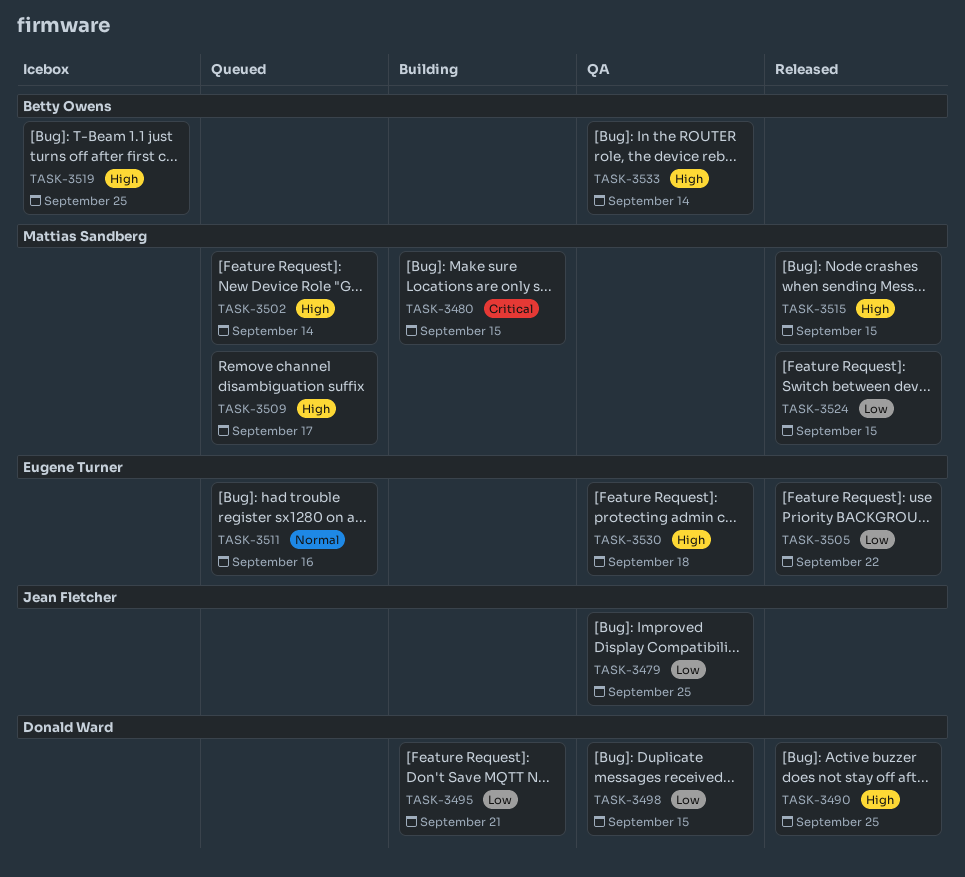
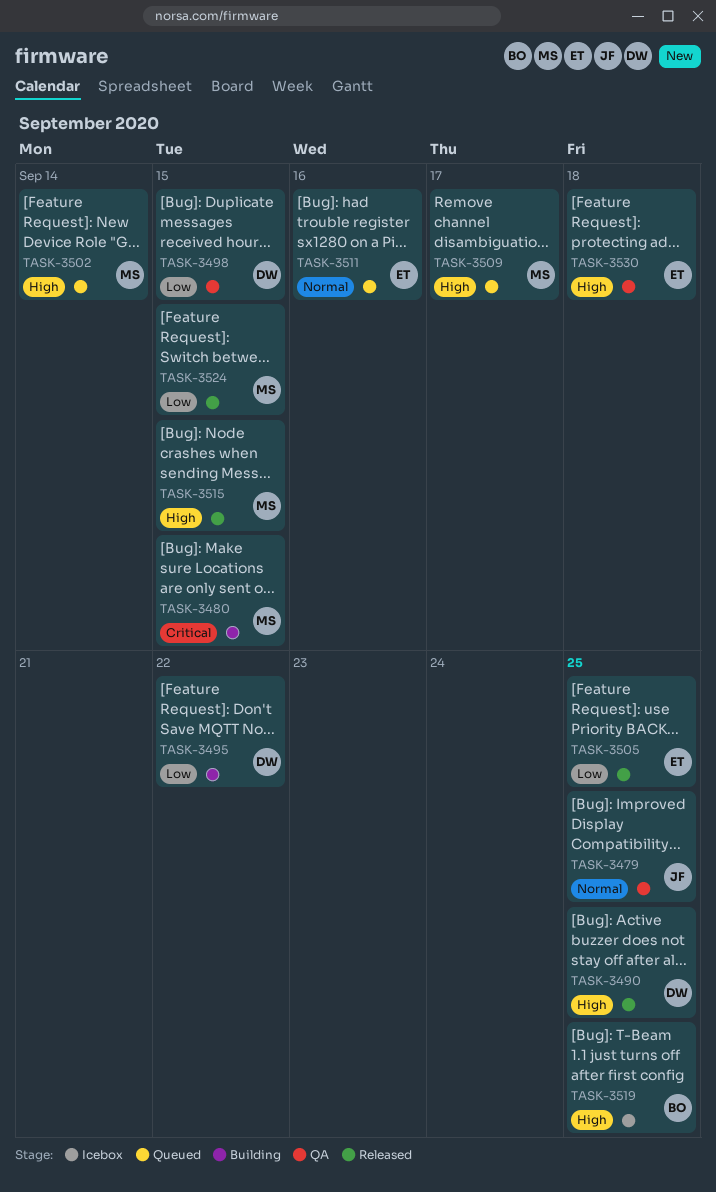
TASK-3479, priority: Low -> Normal
TASK-3495, due: Sep 21 -> Sep 22
TASK-3505, due: Sep 22 -> Sep 25
TASK-3533: present -> none

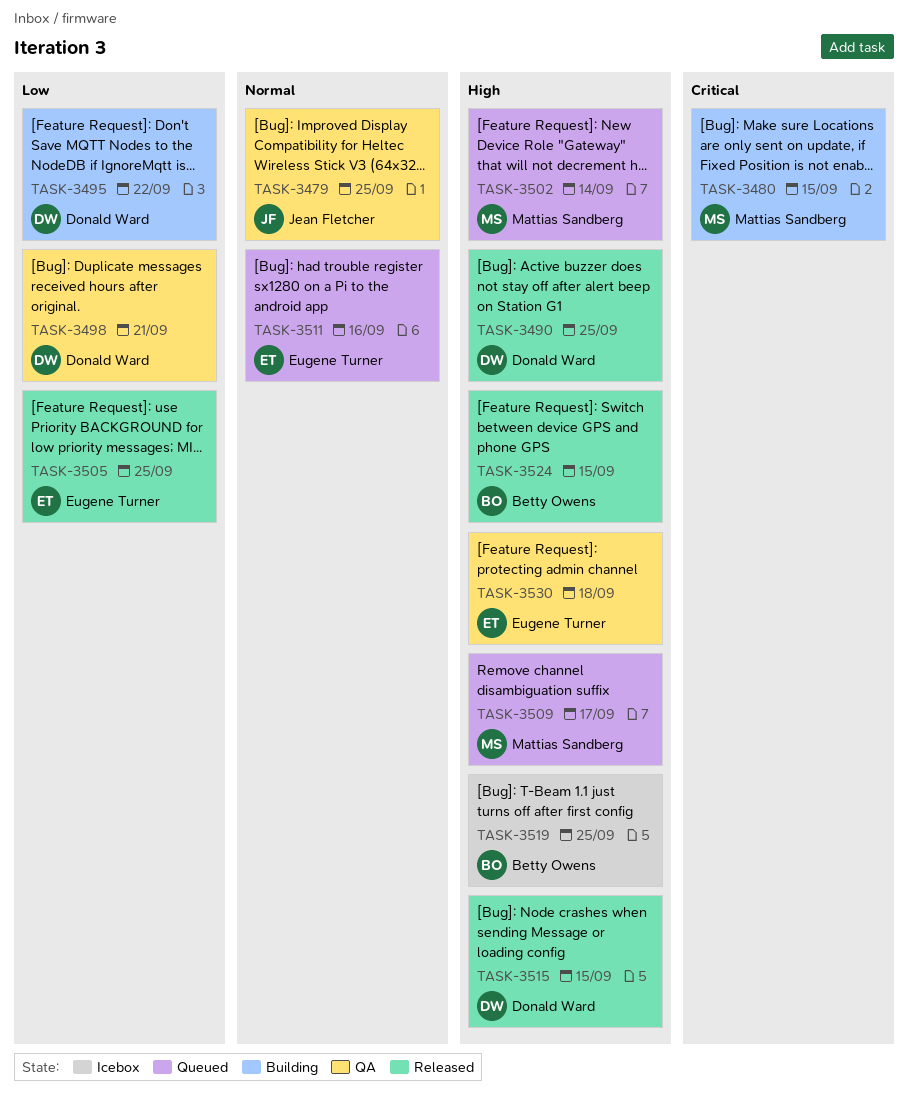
TASK-3498, due: Sep 15 -> Sep 21
TASK-3515, owner: Mattias Sandberg -> Donald Ward
TASK-3524, owner: Mattias Sandberg -> Betty Owens
TASK-3524, priority: Low -> High

